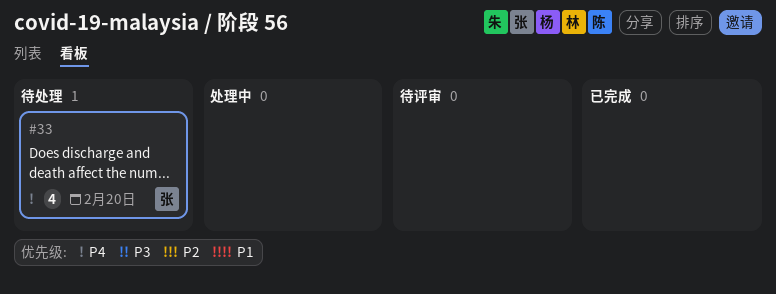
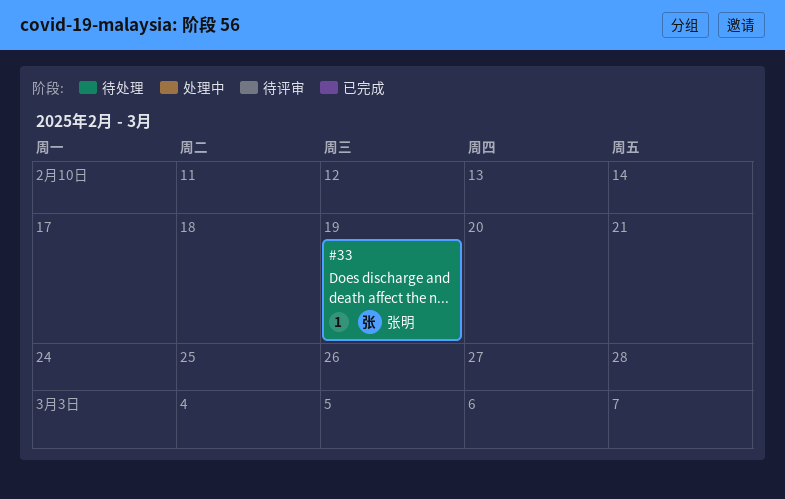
#33, estimate: 4 -> 1
#33, due: Feb 20 -> Feb 19

